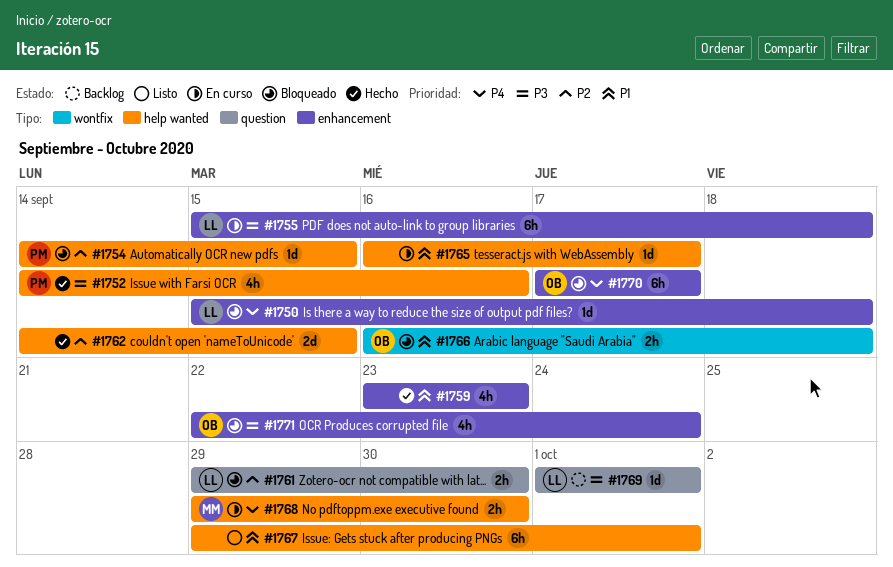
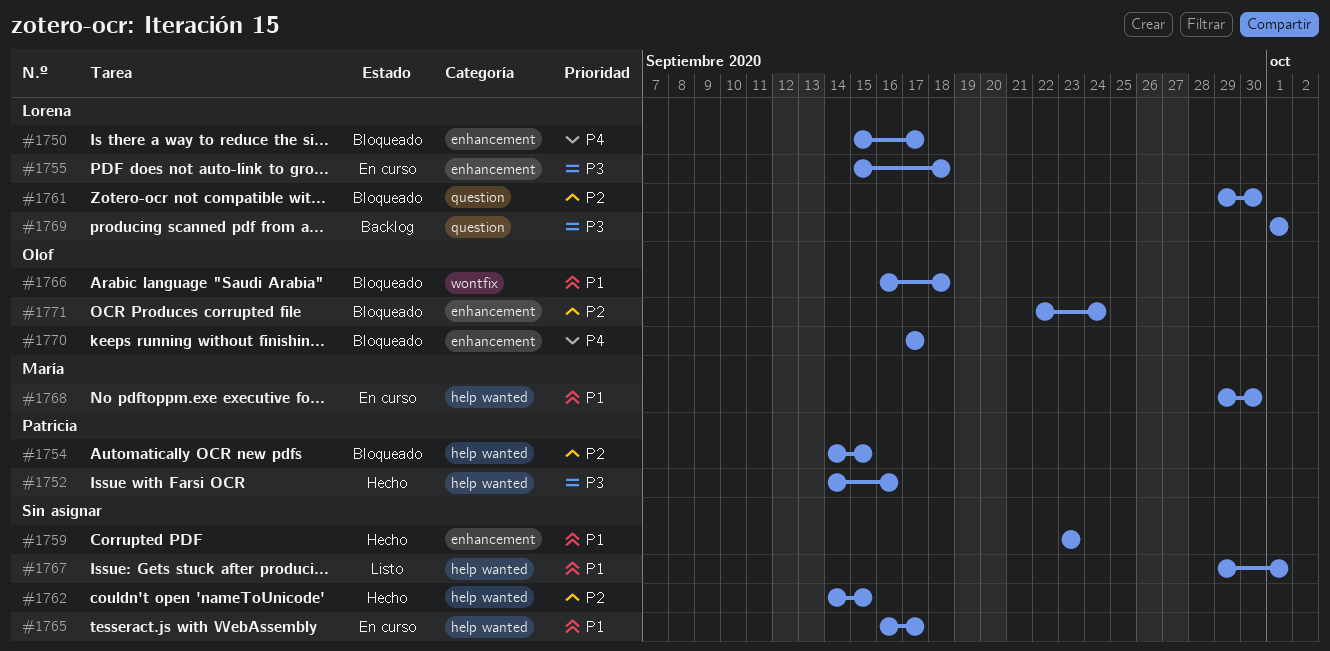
#1750, due: Sep 18 -> Sep 17
#1768, priority: P4 -> P1
#1771, priority: P3 -> P2

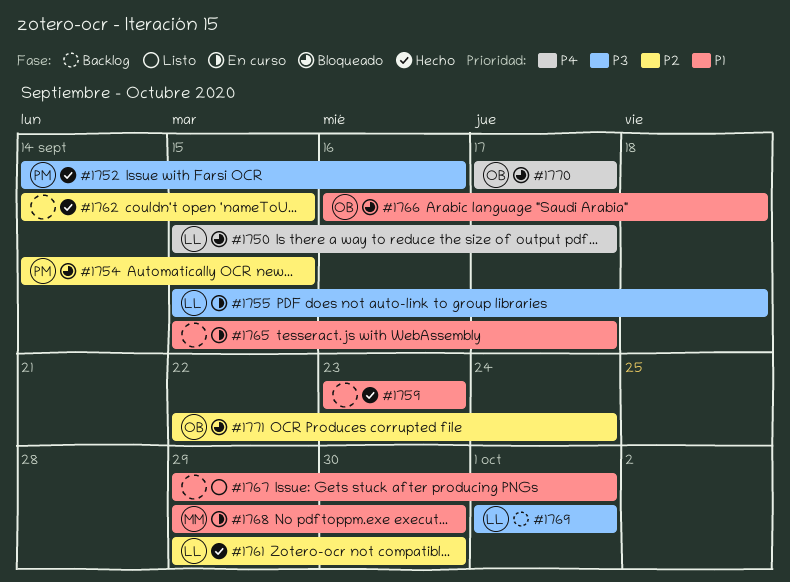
#1761, status: Bloqueado -> Hecho
#1765, start: Sep 16 -> Sep 15

